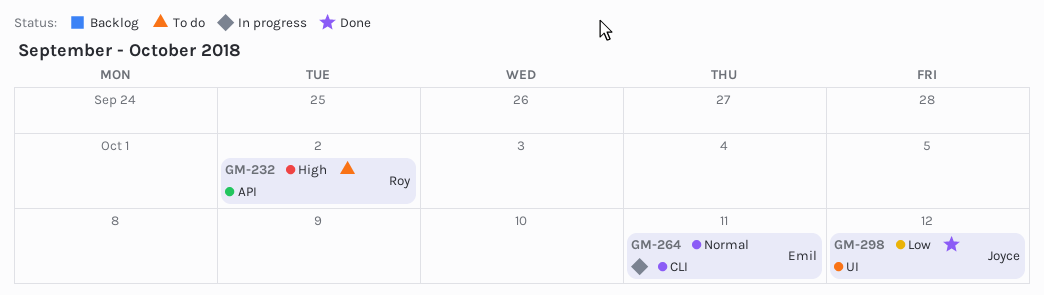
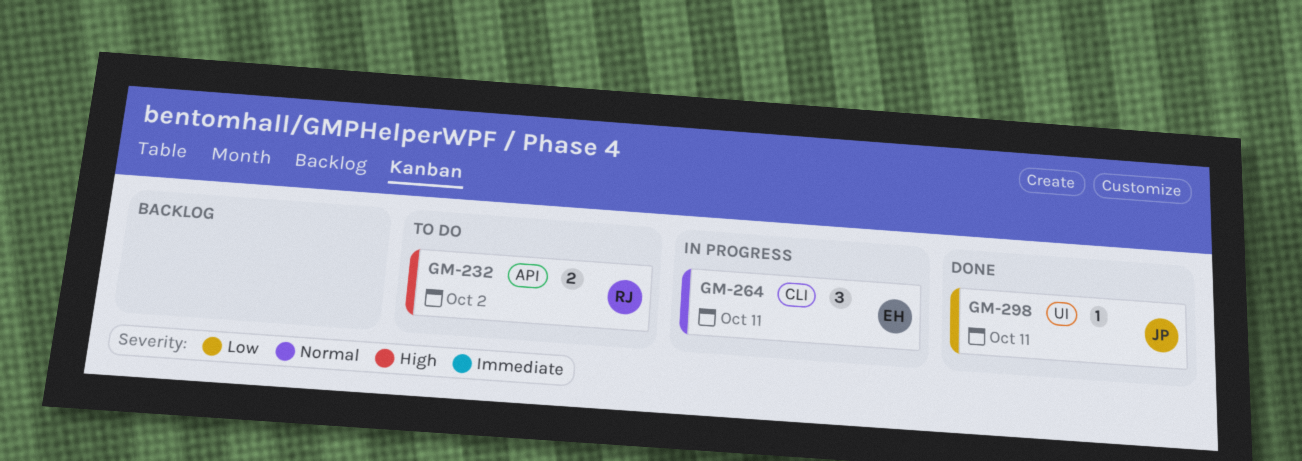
GM-298, due: Oct 12 -> Oct 11

